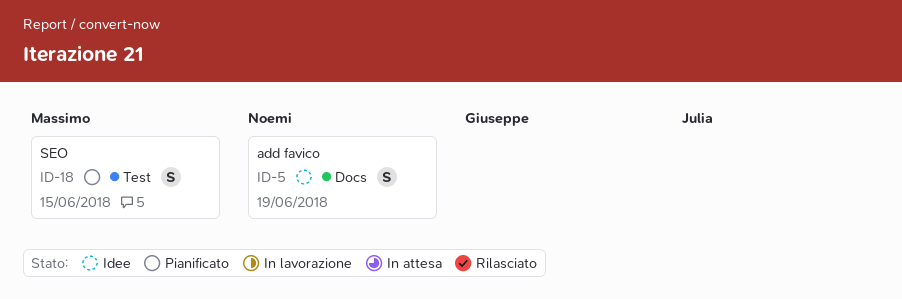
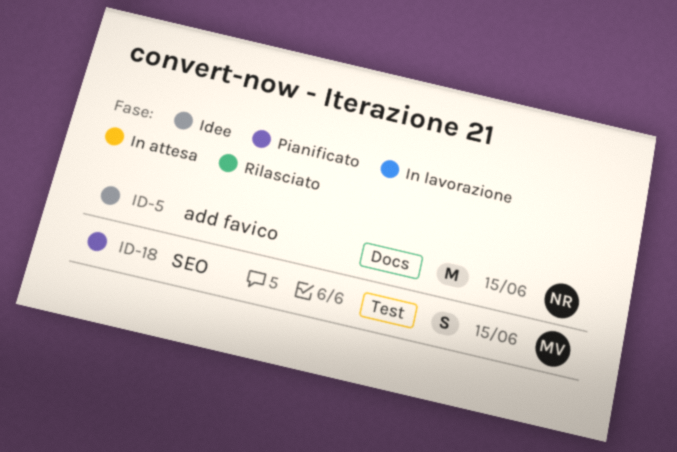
ID-5, estimate: S -> M
ID-5, due: Jun 19 -> Jun 15

